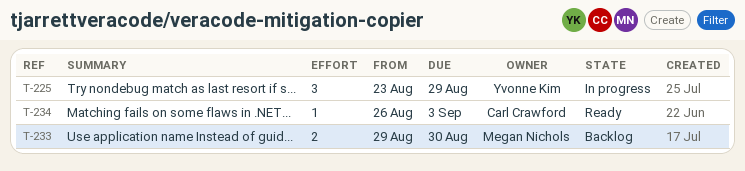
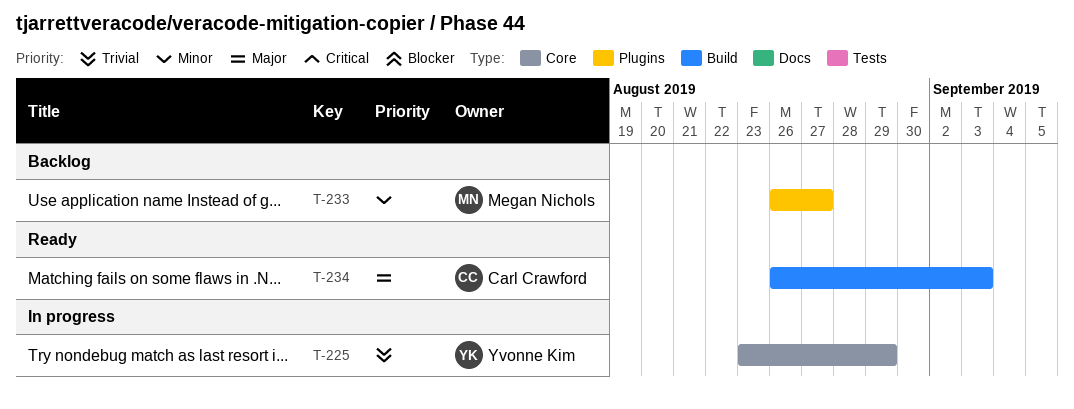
T-233, start: Aug 29 -> Aug 26
T-233, due: Aug 30 -> Aug 27

